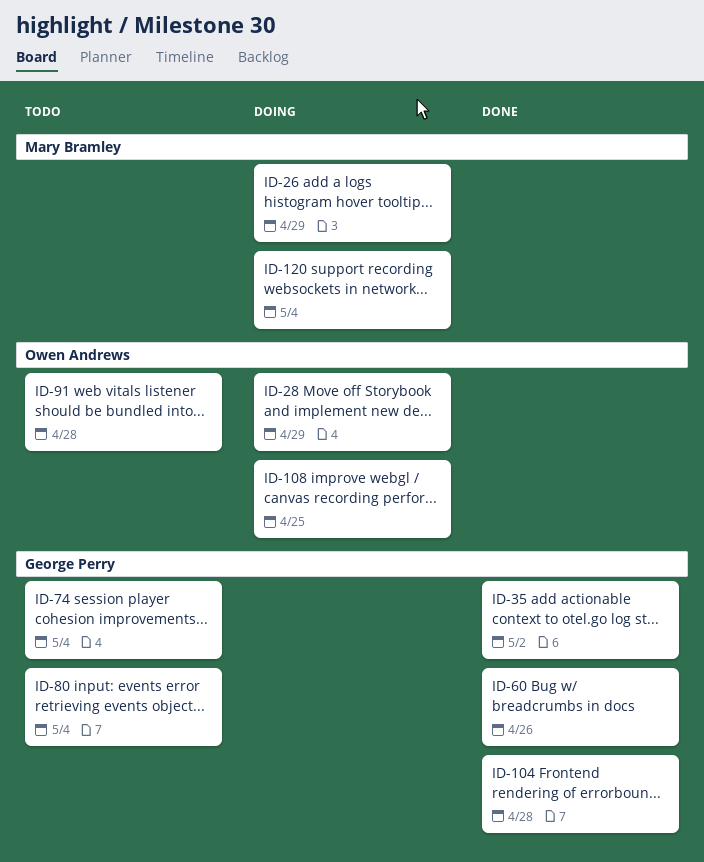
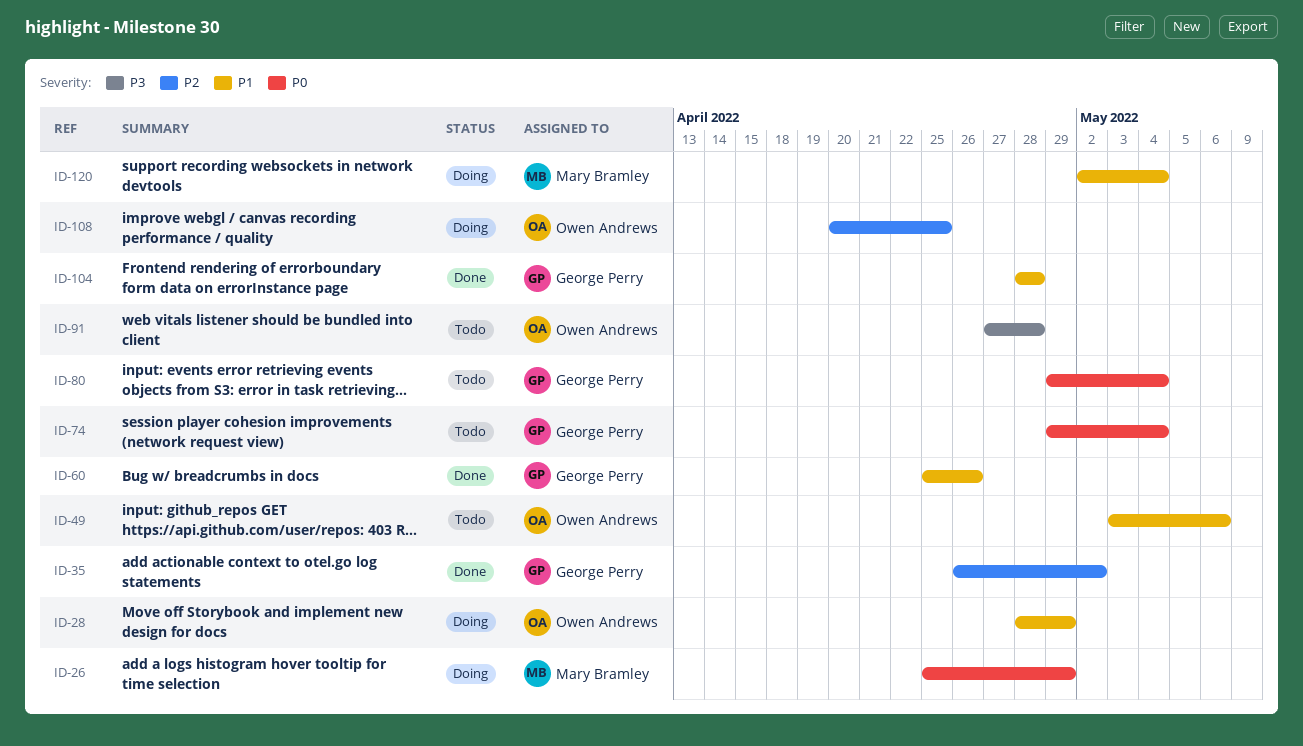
ID-49: none -> present

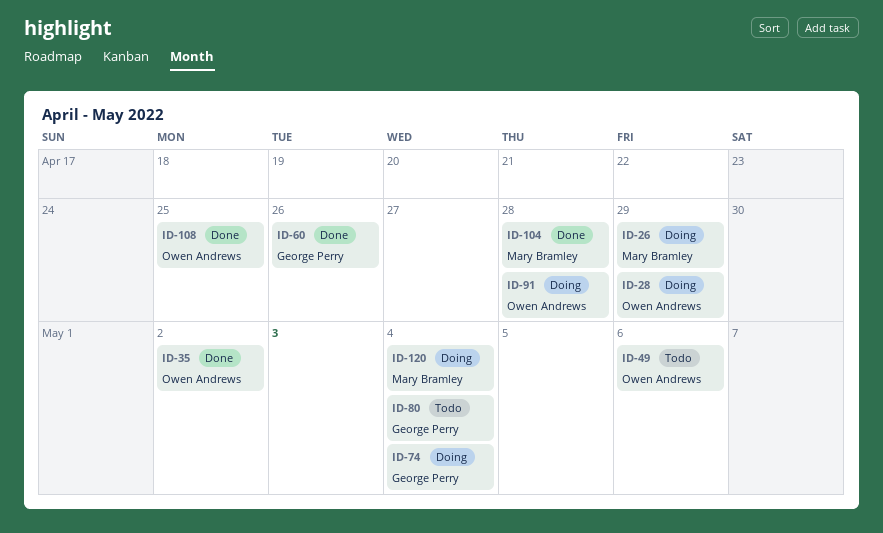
ID-35, owner: George Perry -> Owen Andrews
ID-74, status: Todo -> Doing
ID-91, status: Todo -> Doing
ID-104, owner: George Perry -> Mary Bramley
ID-108, status: Doing -> Done

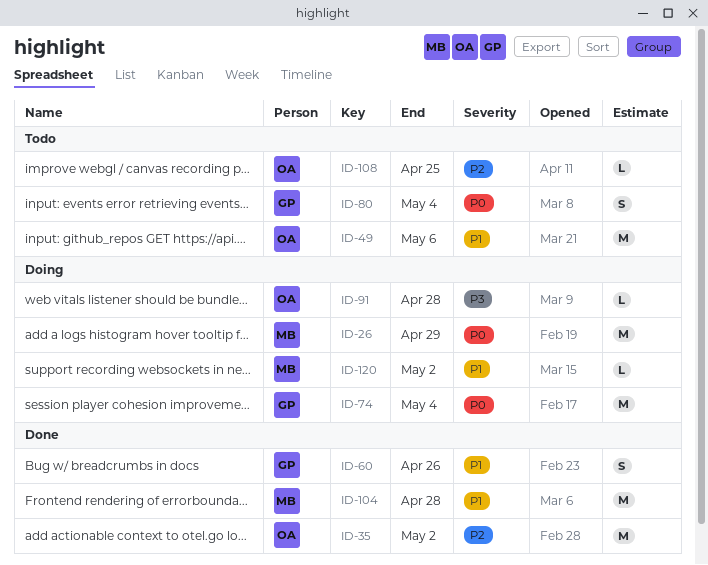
ID-28: present -> none
ID-108, status: Done -> Todo
ID-120, due: May 4 -> May 2

